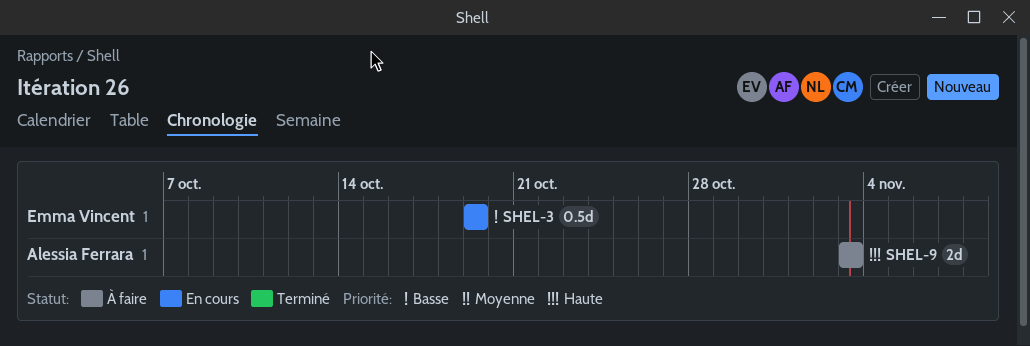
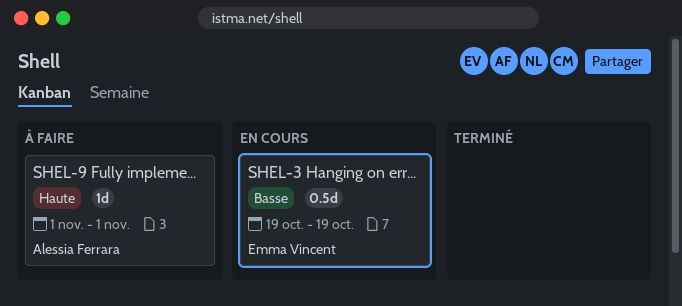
SHEL-9, estimate: 2d -> 1d
SHEL-9, start: Nov 3 -> Nov 1
SHEL-9, due: Nov 3 -> Nov 1

